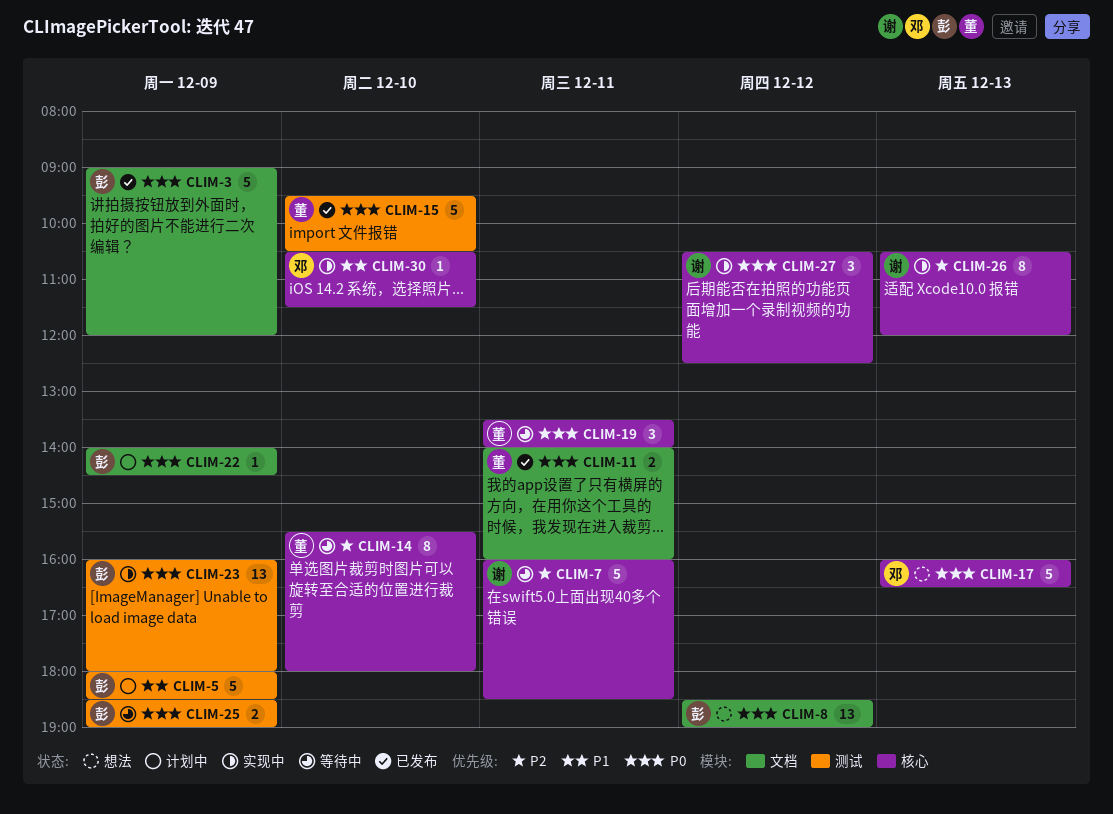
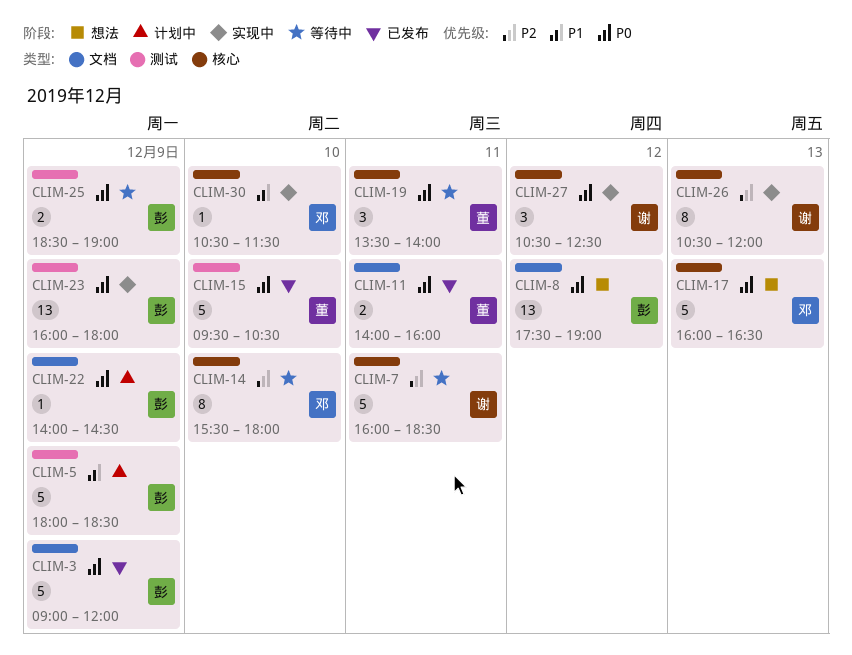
CLIM-8, begins: 18:30 -> 17:30
CLIM-14, owner: 董 -> 邓

